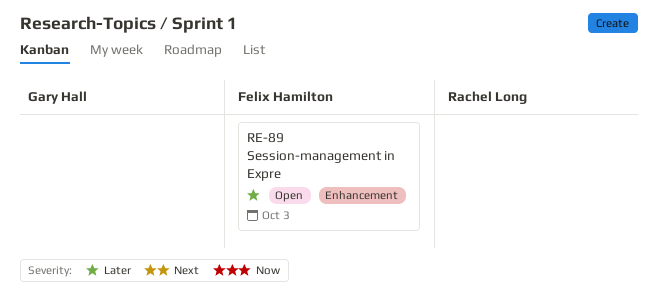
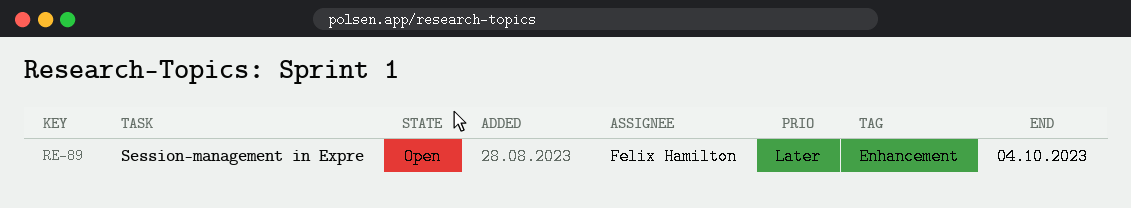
RE-89, due: Oct 3 -> Oct 4

